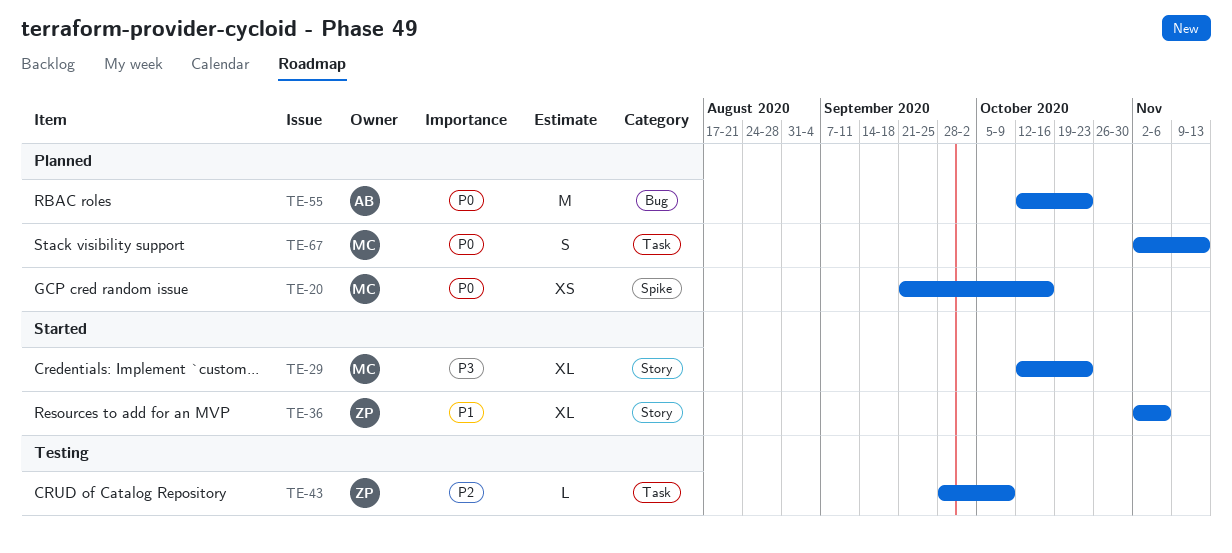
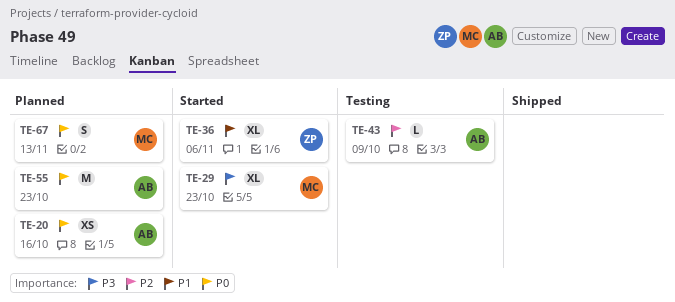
TE-20, owner: MC -> AB
TE-43, owner: ZP -> AB

